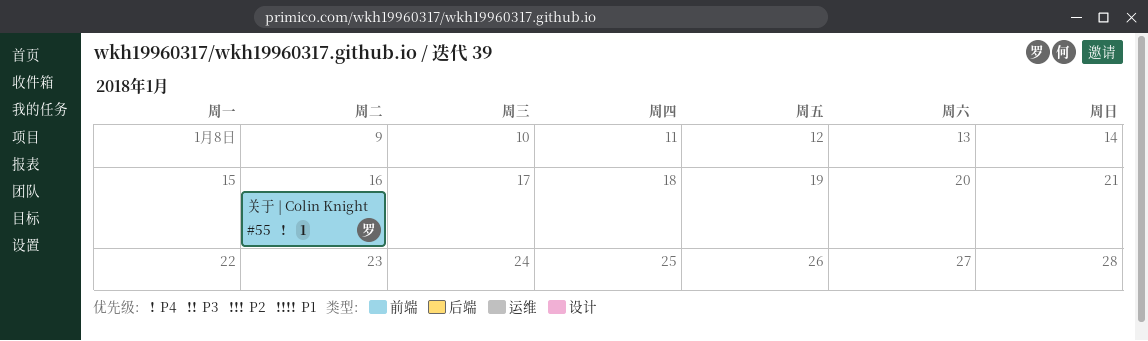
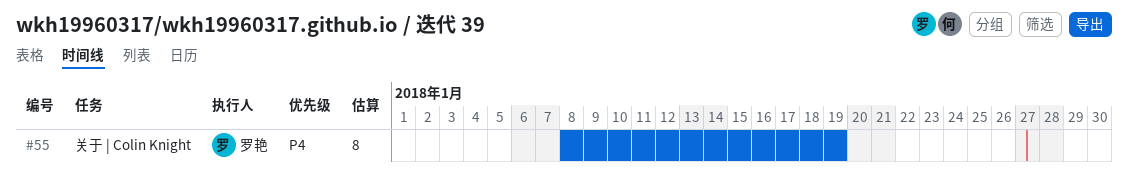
#55, estimate: 1 -> 8
#55, due: Jan 16 -> Jan 19

